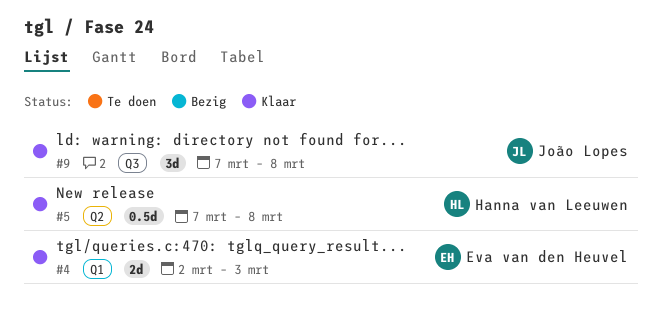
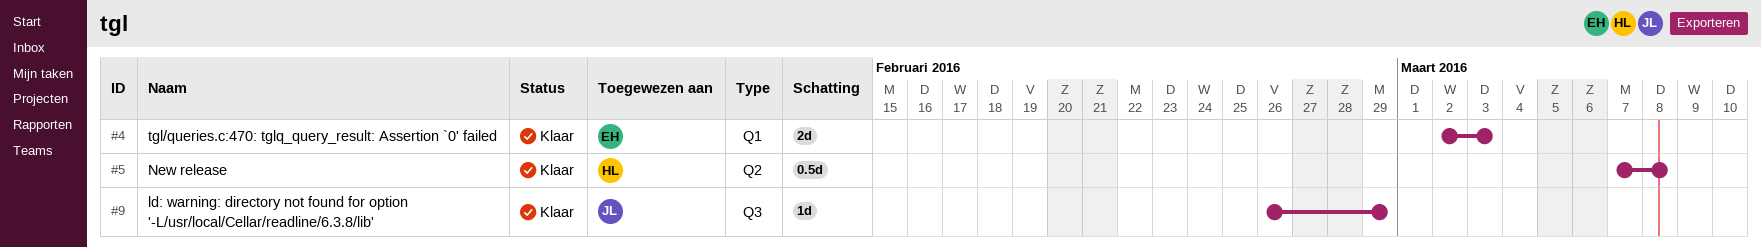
#9, estimate: 3d -> 1d
#9, start: Mar 7 -> Feb 26
#9, due: Mar 8 -> Feb 29

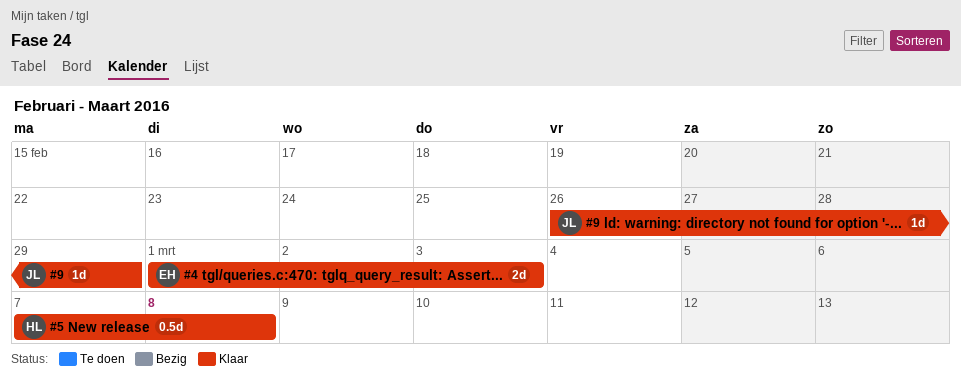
#4, start: Mar 2 -> Mar 1

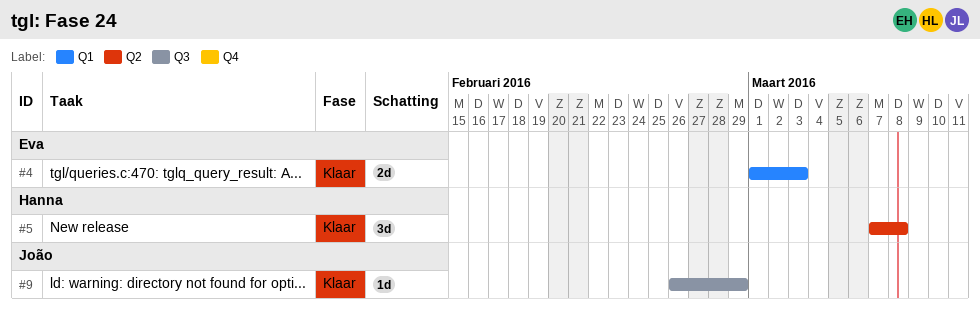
#5, estimate: 0.5d -> 3d

